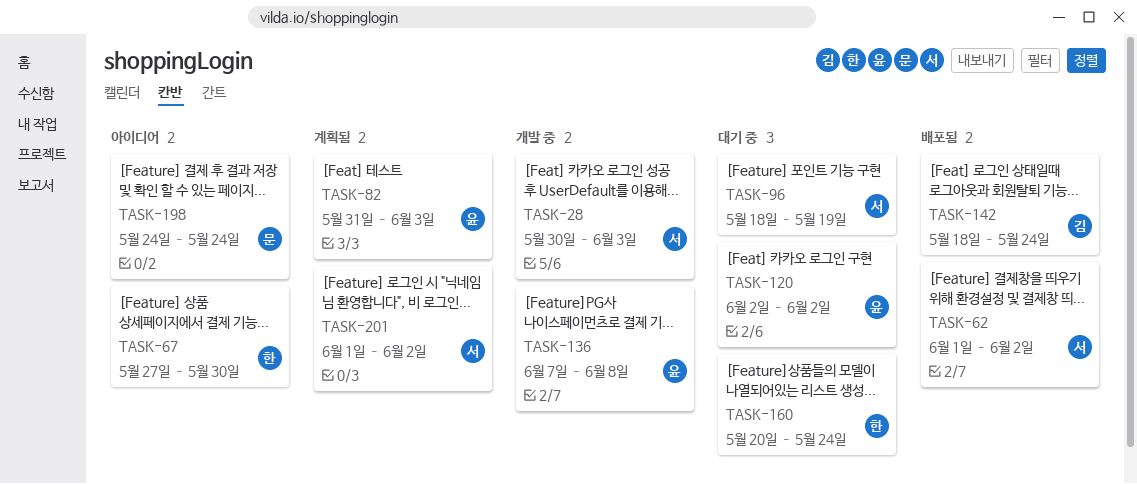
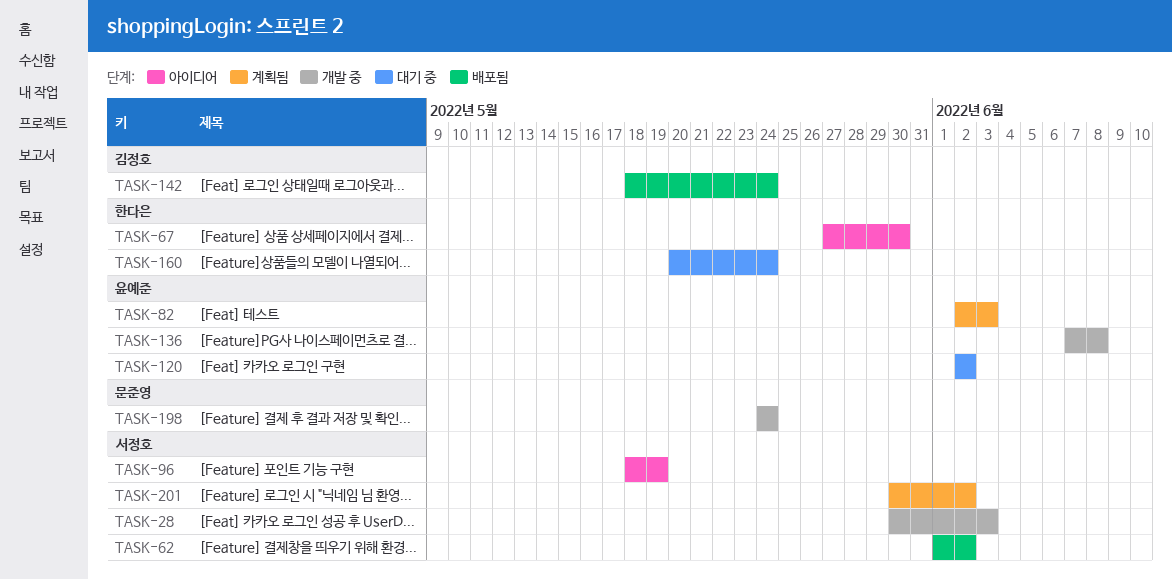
TASK-82, start: May 31 -> Jun 2
TASK-96, status: 대기 중 -> 아이디어
TASK-198, status: 아이디어 -> 개발 중
TASK-201, start: Jun 1 -> May 30

